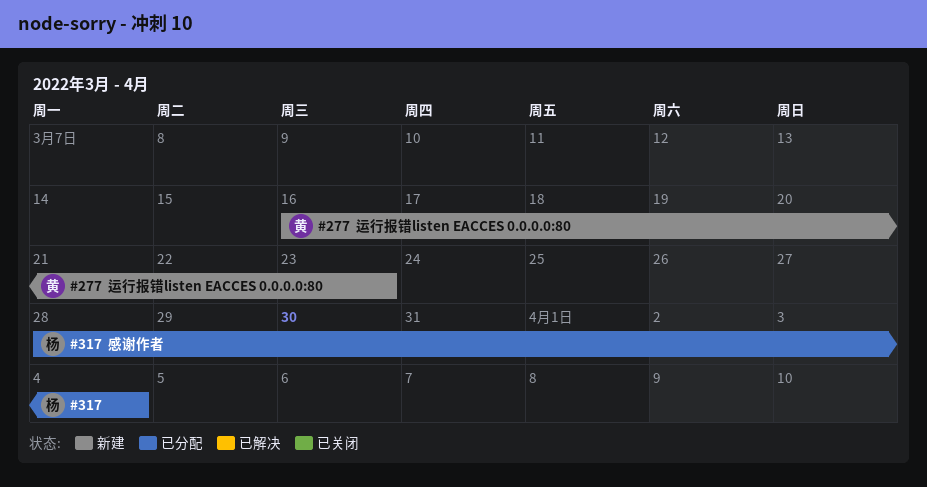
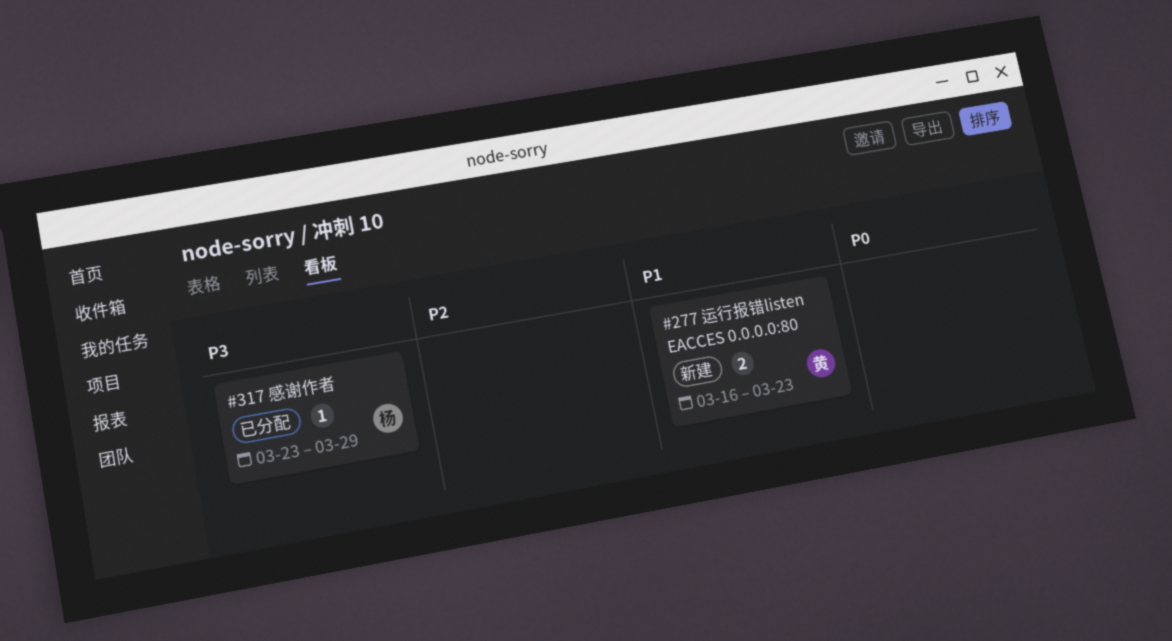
#317, start: Mar 28 -> Mar 23
#317, due: Apr 4 -> Mar 29

